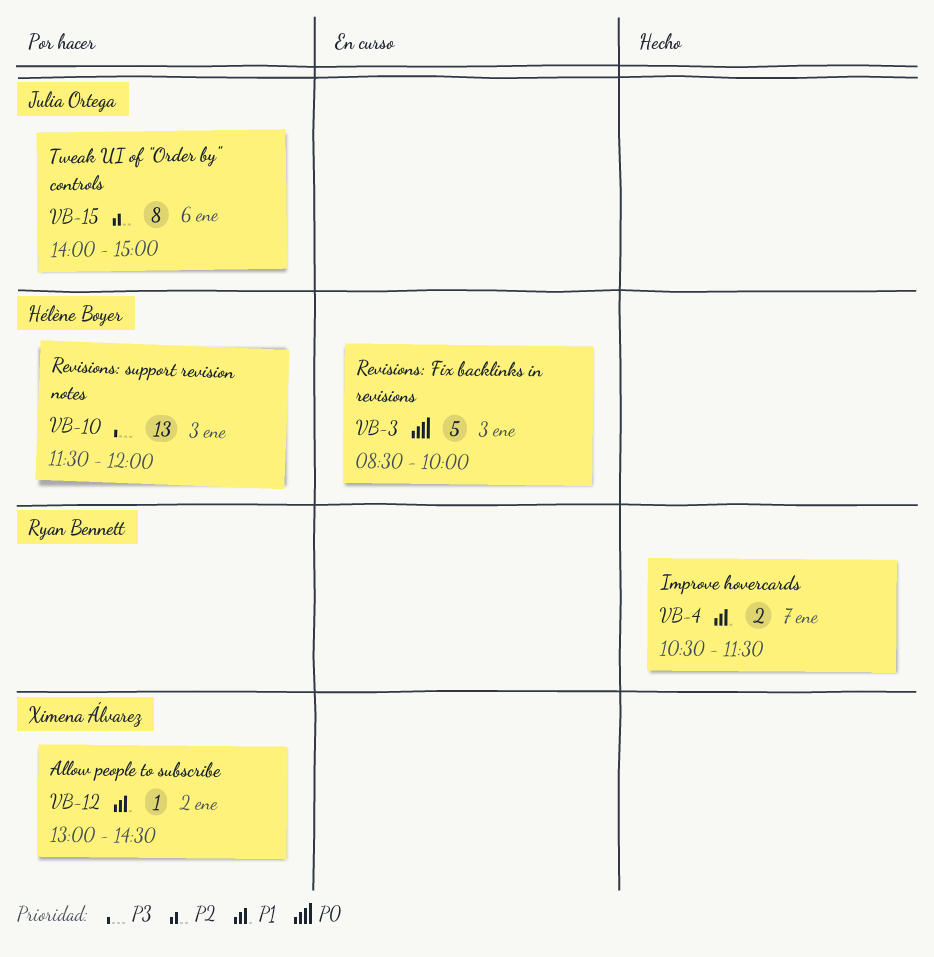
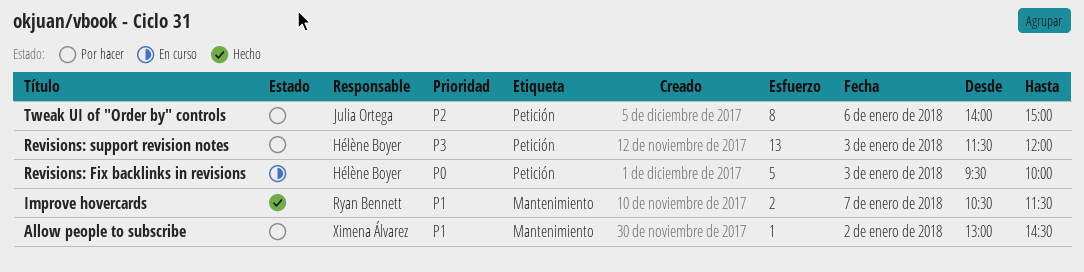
Revisions: Fix backlinks in revisions, begins: 08:30 -> 09:30

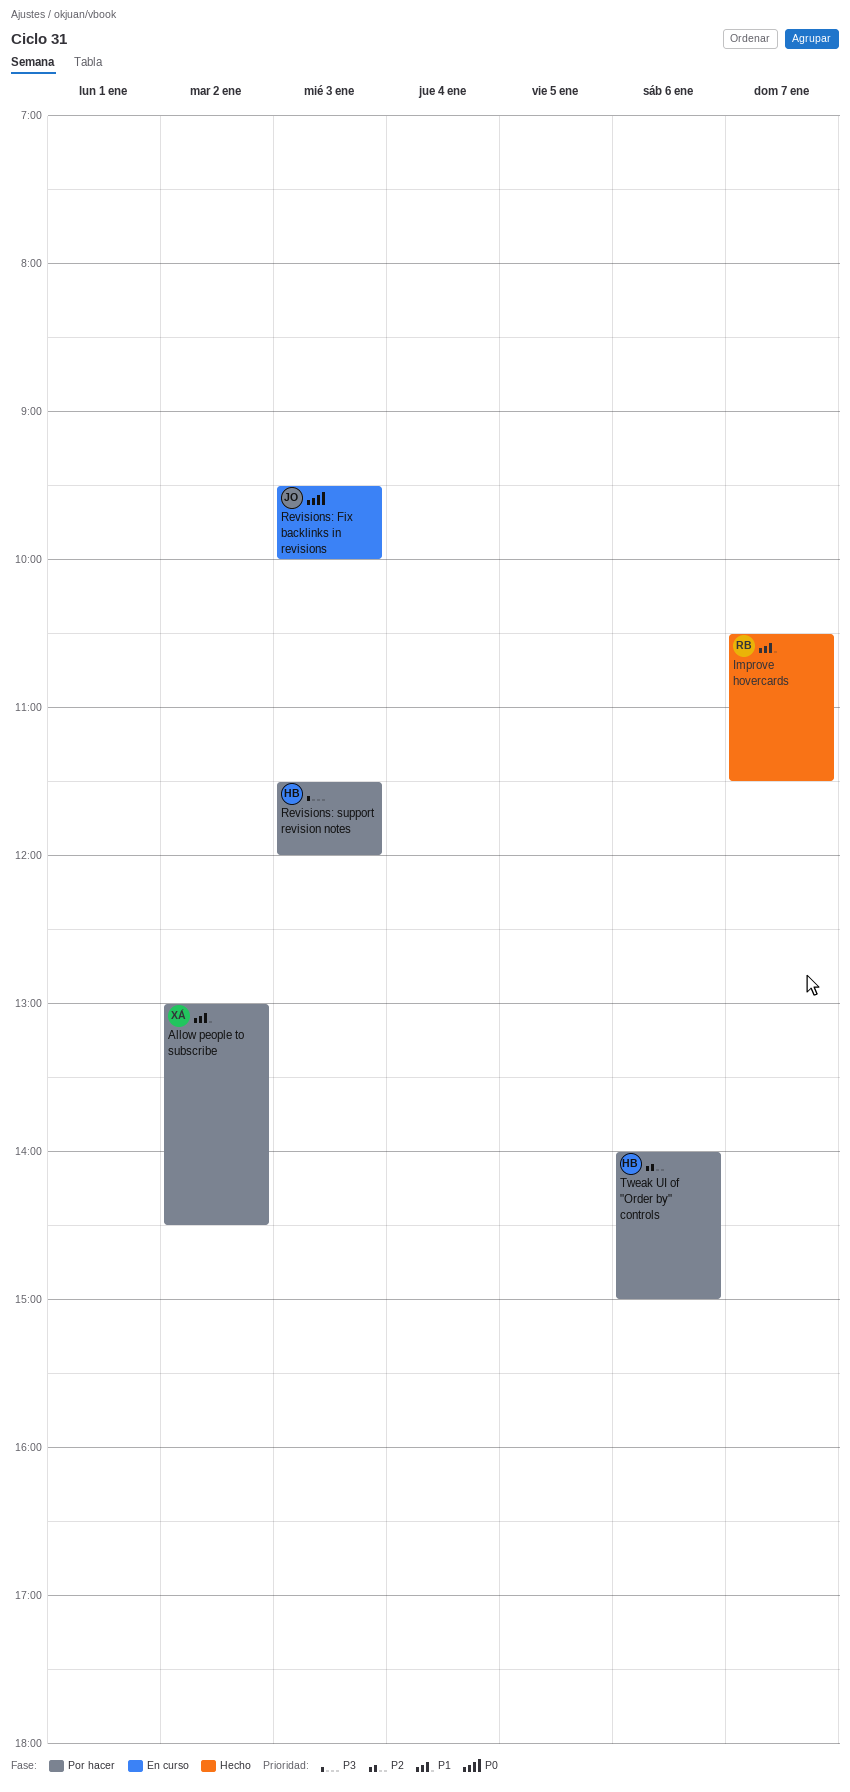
Revisions: Fix backlinks in revisions, owner: Hélène Boyer -> Julia Ortega
Tweak UI of "Order by" controls, owner: Julia Ortega -> Hélène Boyer

